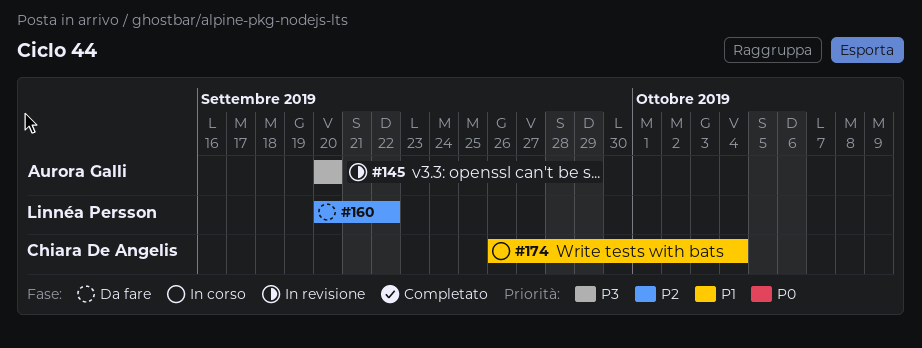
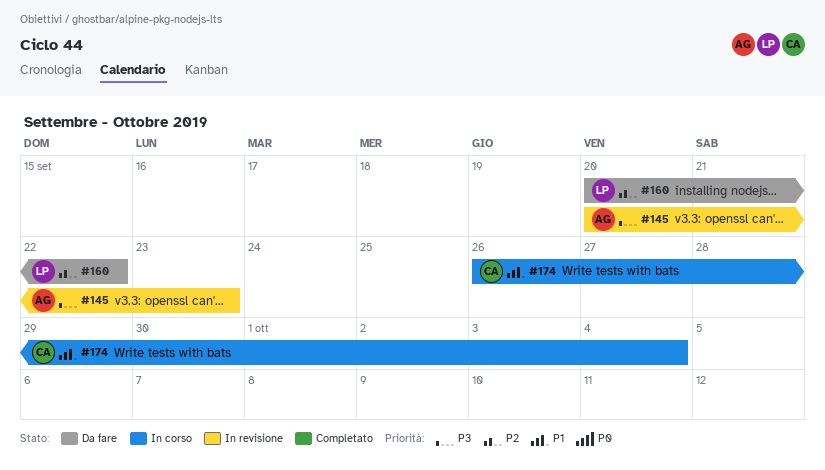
#145, due: Sep 20 -> Sep 23

